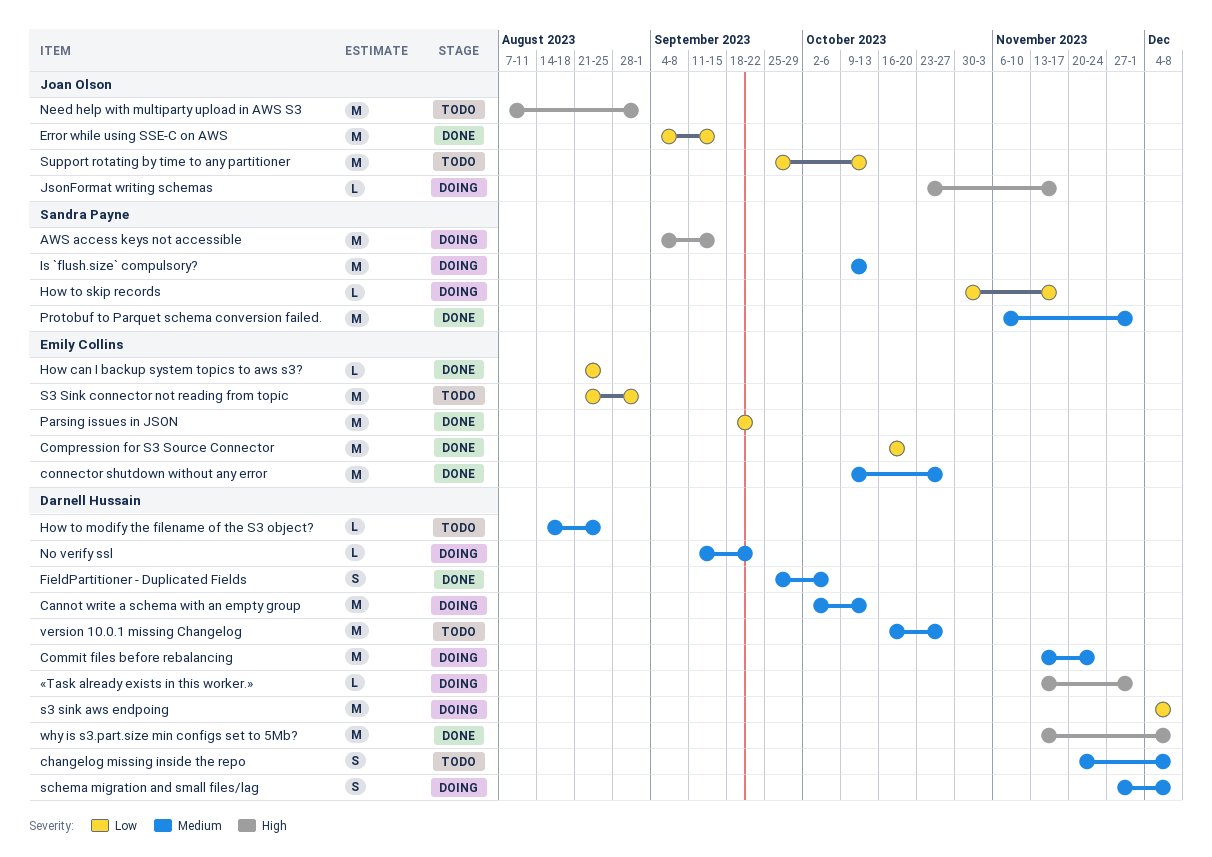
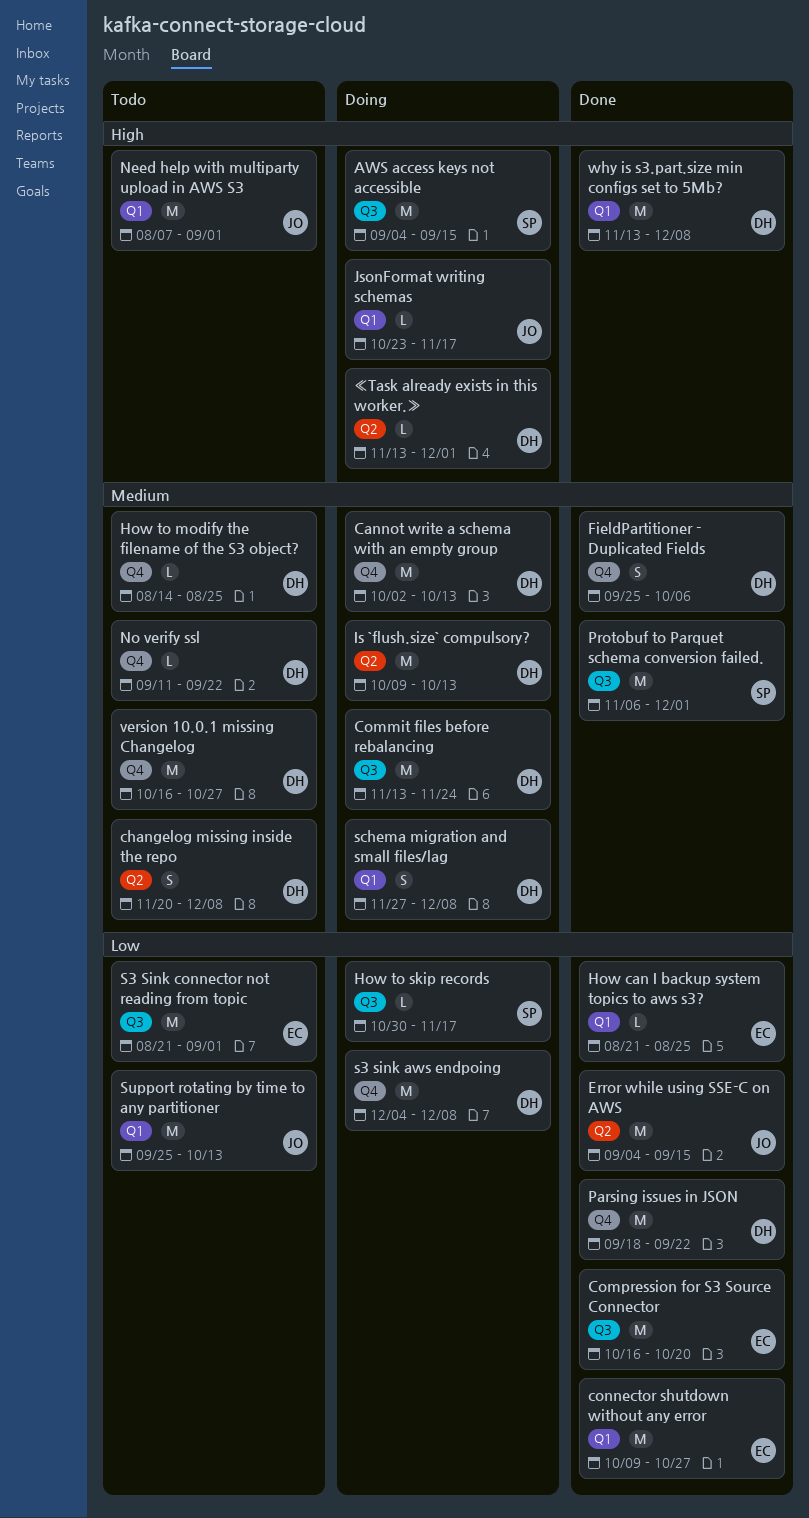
connector shutdown without any error, priority: Medium -> Low
Is `flush.size` compulsory?, owner: Sandra Payne -> Darnell Hussain
No verify ssl, status: Doing -> Todo
Parsing issues in JSON, owner: Emily Collins -> Darnell Hussain

